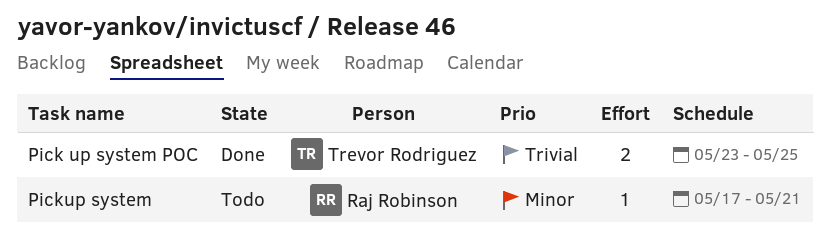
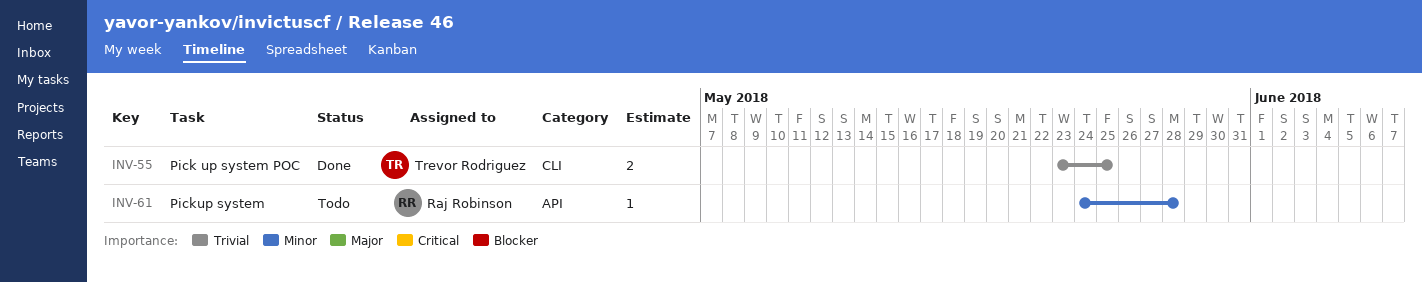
Pickup system, start: May 17 -> May 24
Pickup system, due: May 21 -> May 28

